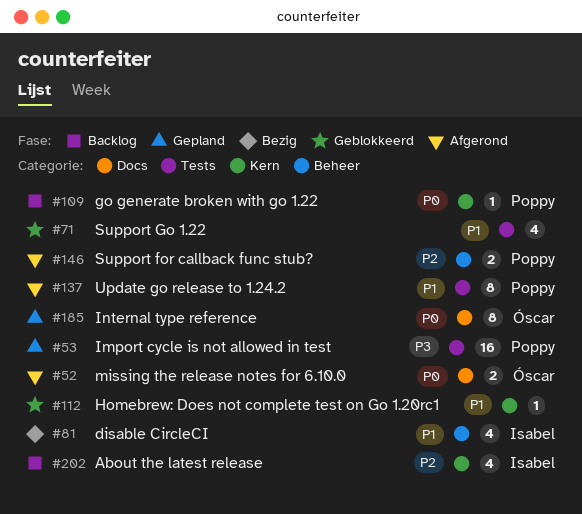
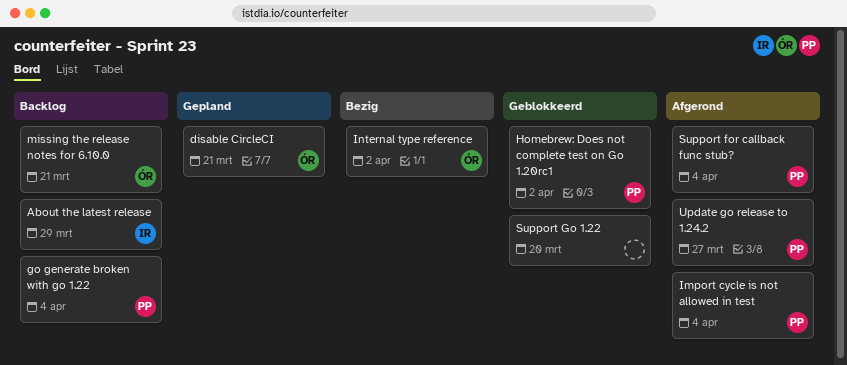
disable CircleCI, status: Bezig -> Gepland
disable CircleCI, owner: Isabel -> Óscar
Homebrew: Does not complete test on Go 1.20rc1, owner: none -> Poppy
Import cycle is not allowed in test, status: Gepland -> Afgerond
Internal type reference, status: Gepland -> Bezig
missing the release notes for 6.10.0, status: Afgerond -> Backlog

